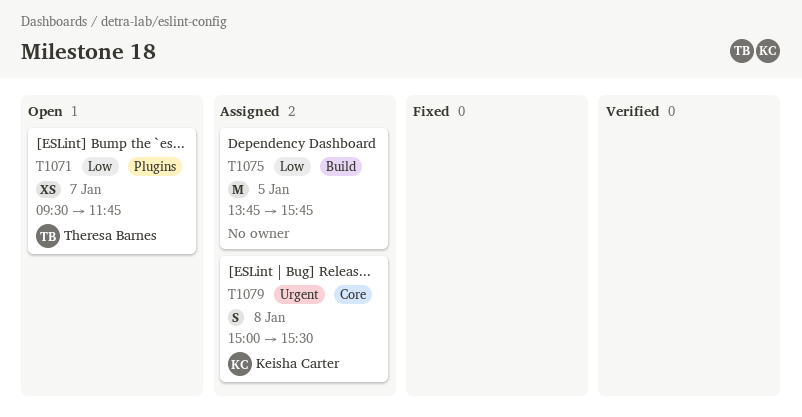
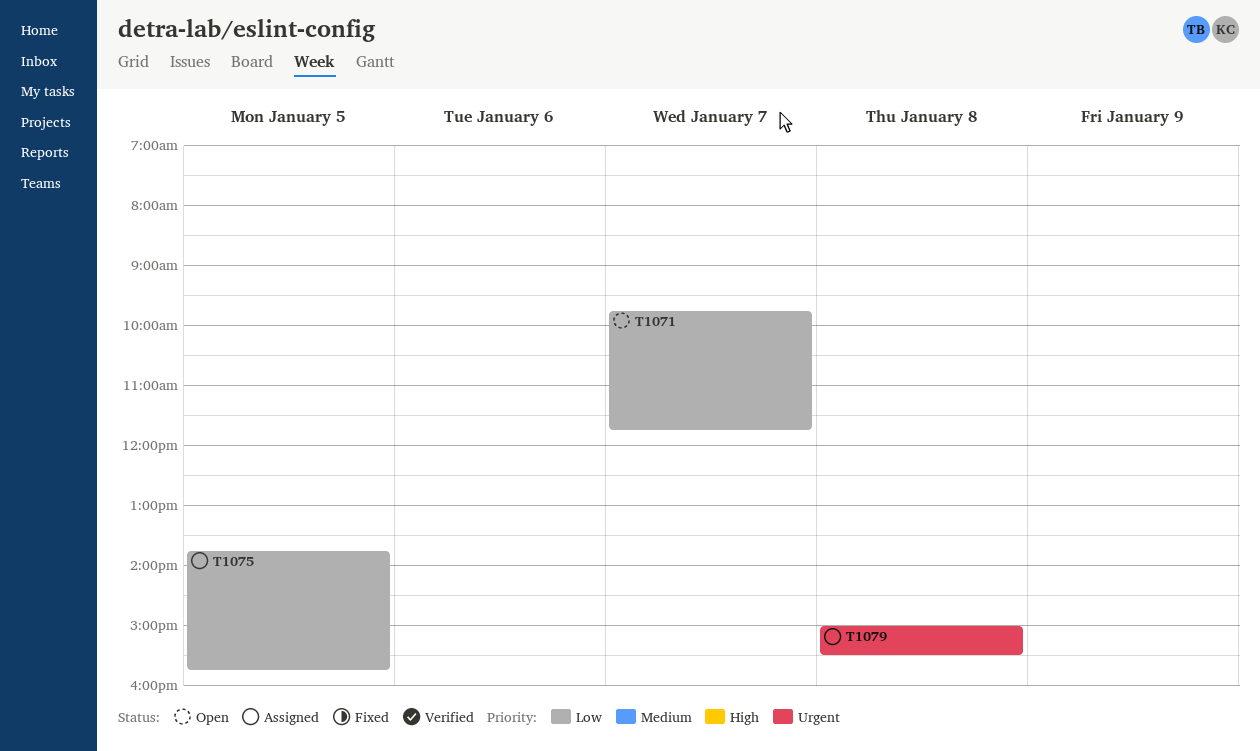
T1071, begins: 09:30 -> 09:45

